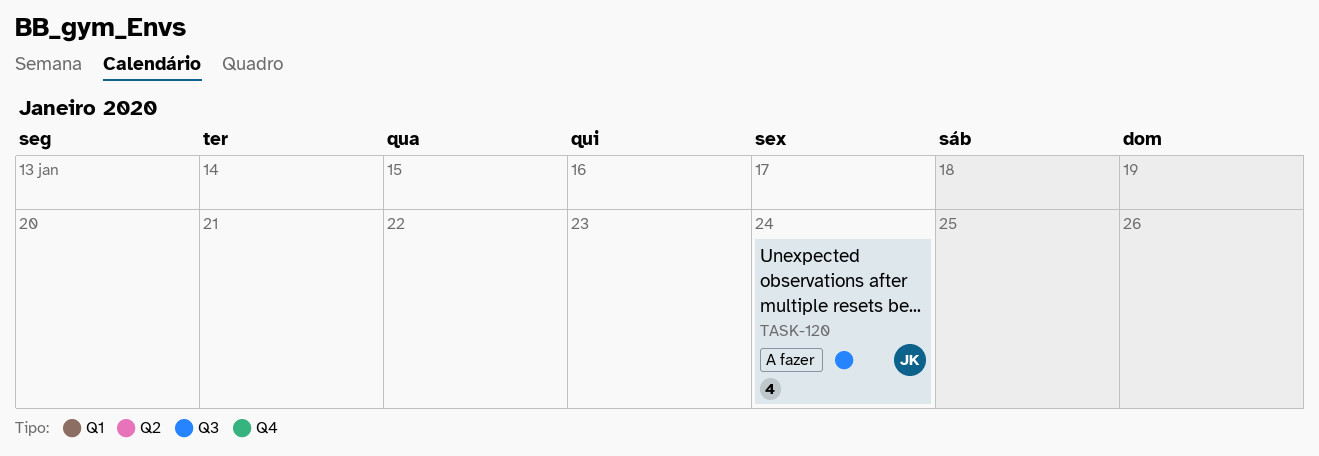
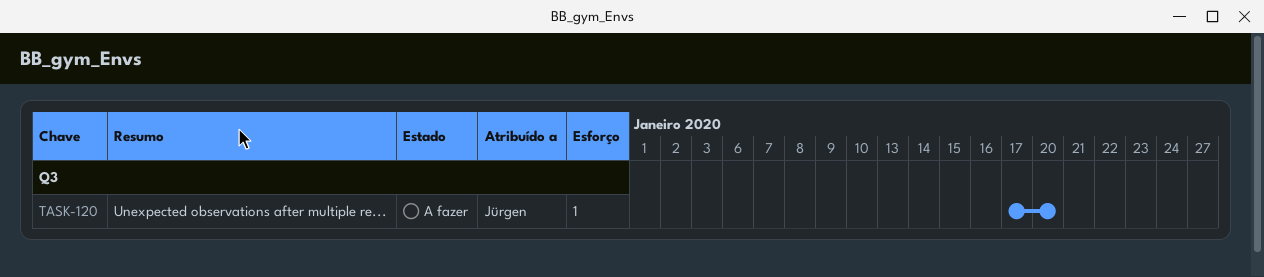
TASK-120, estimate: 4 -> 1
TASK-120, due: Jan 24 -> Jan 20

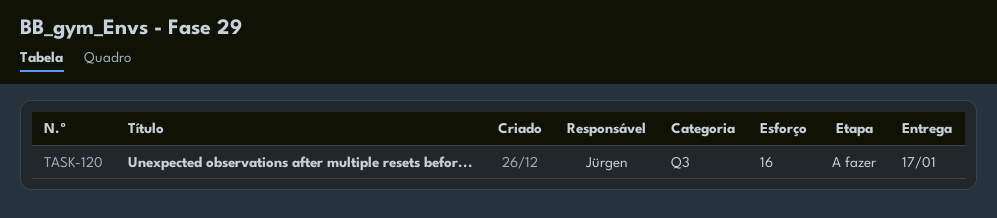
TASK-120, estimate: 1 -> 16
TASK-120, due: Jan 20 -> Jan 17

